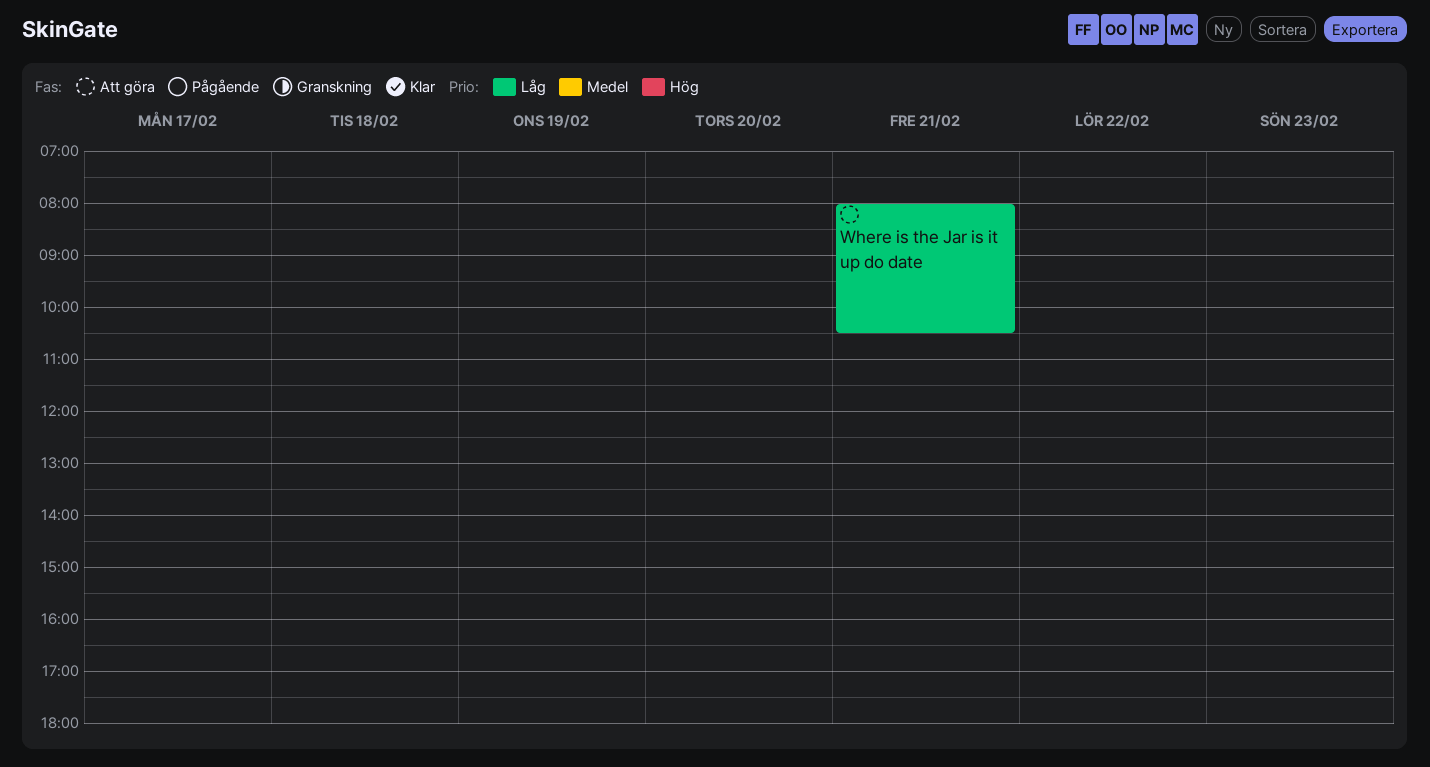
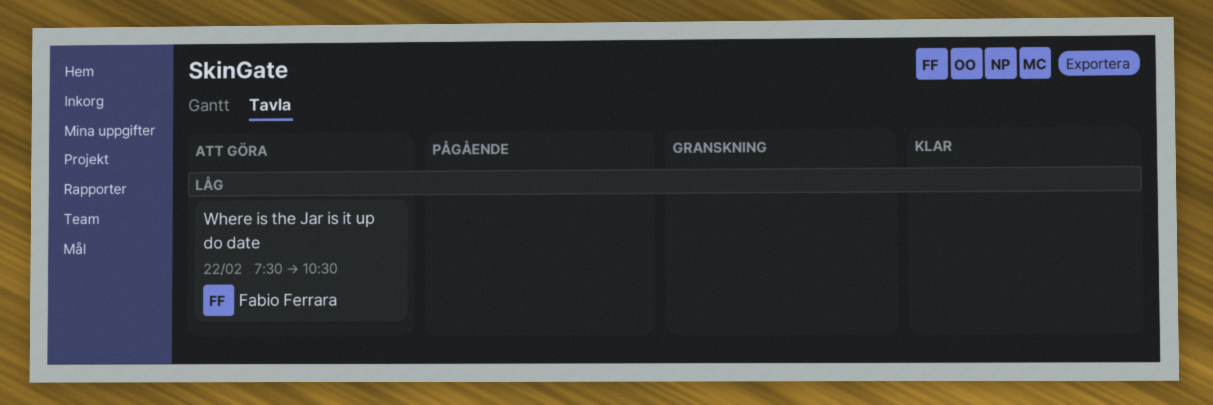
Where is the Jar is it up do date, day: Feb 21 -> Feb 22
Where is the Jar is it up do date, begins: 08:00 -> 07:30

